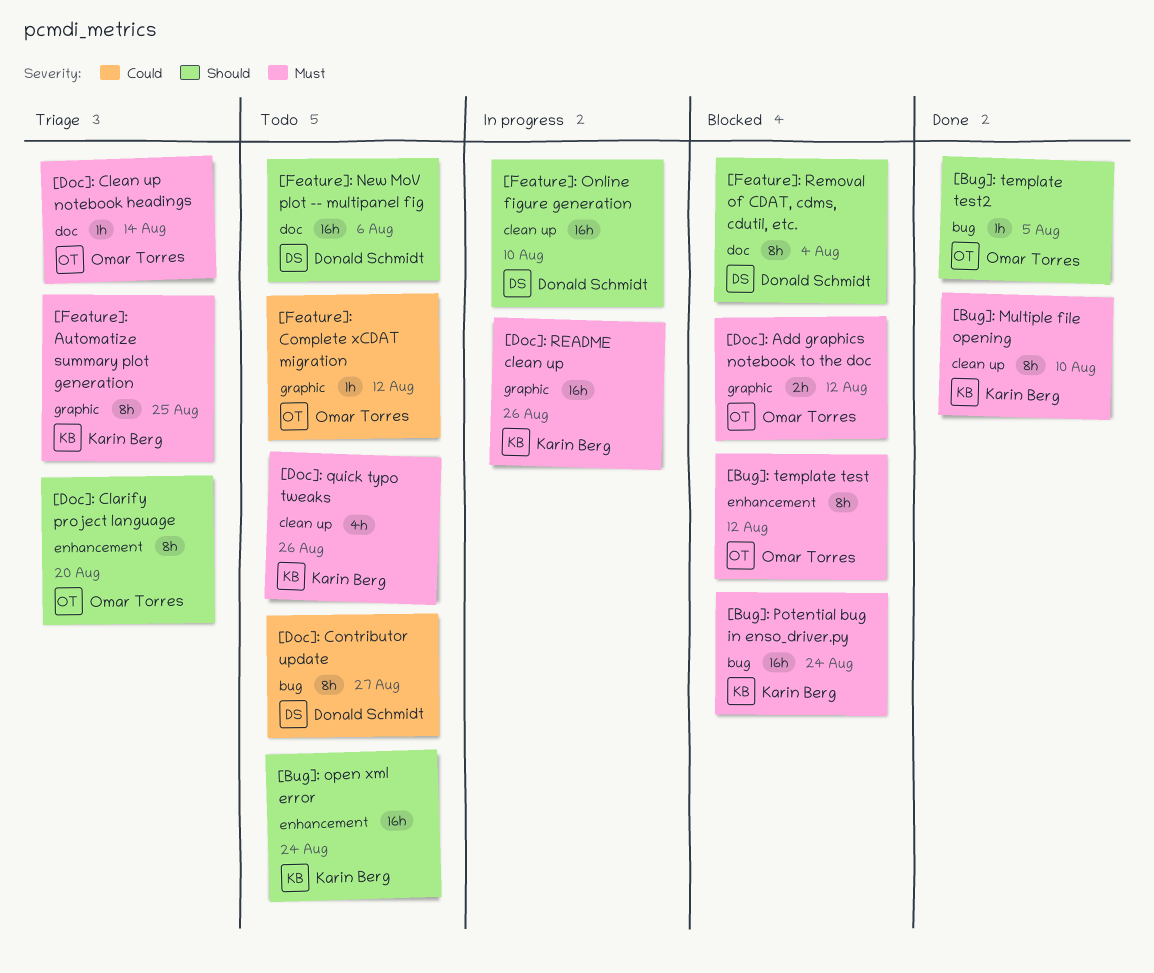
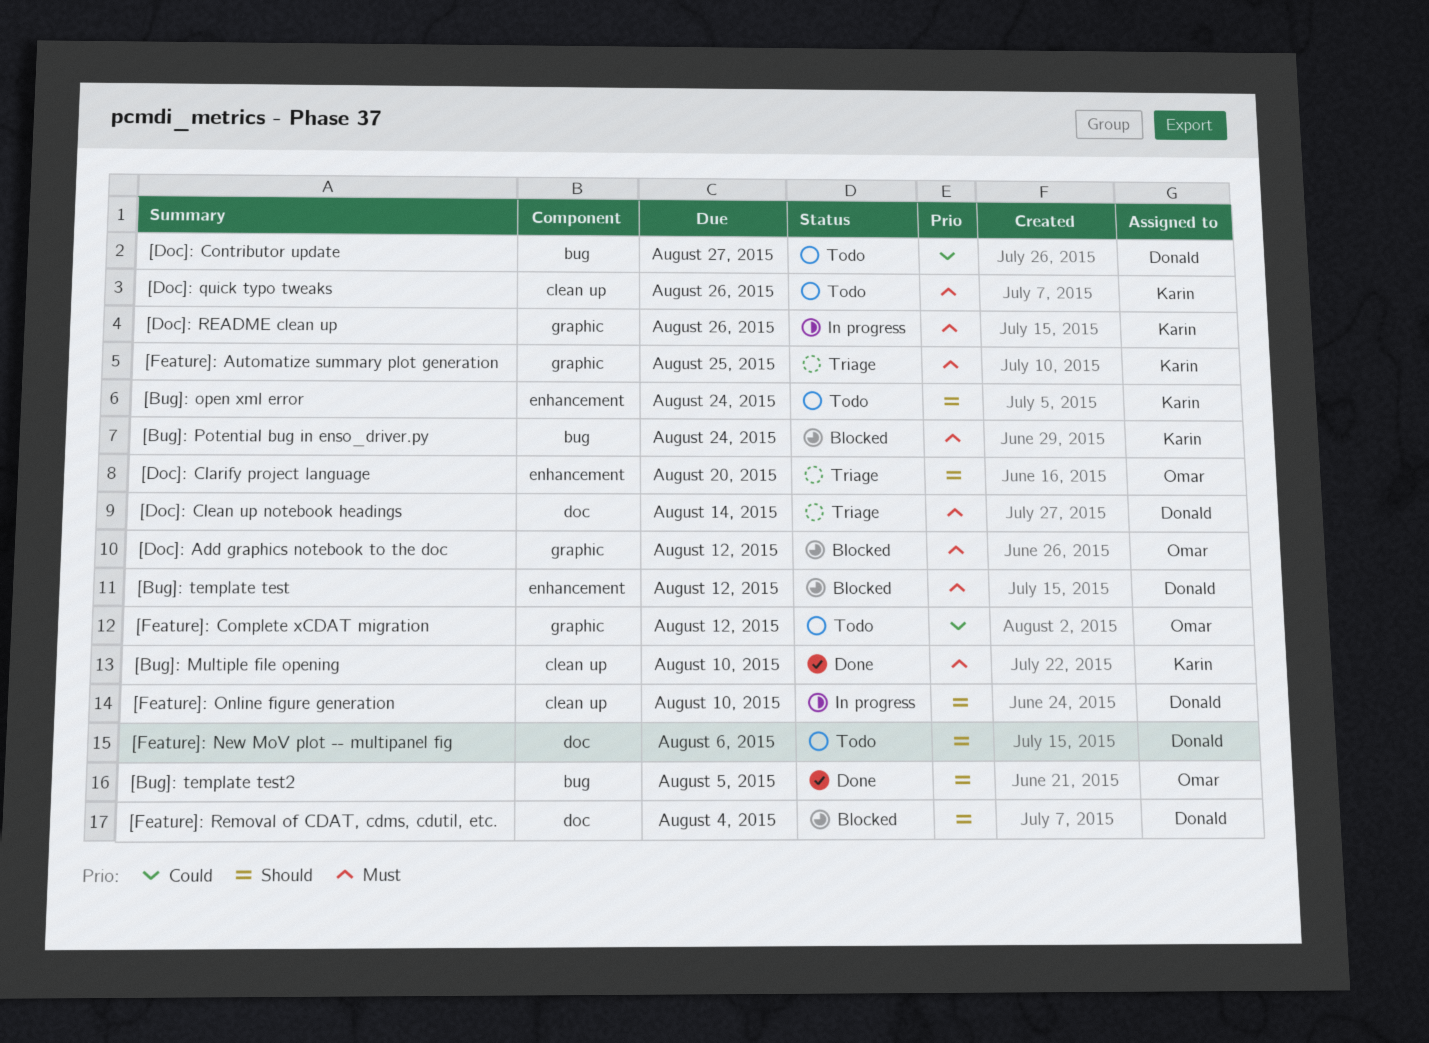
[Bug]: template test, owner: Omar Torres -> Donald Schmidt
[Doc]: Clean up notebook headings, owner: Omar Torres -> Donald Schmidt

